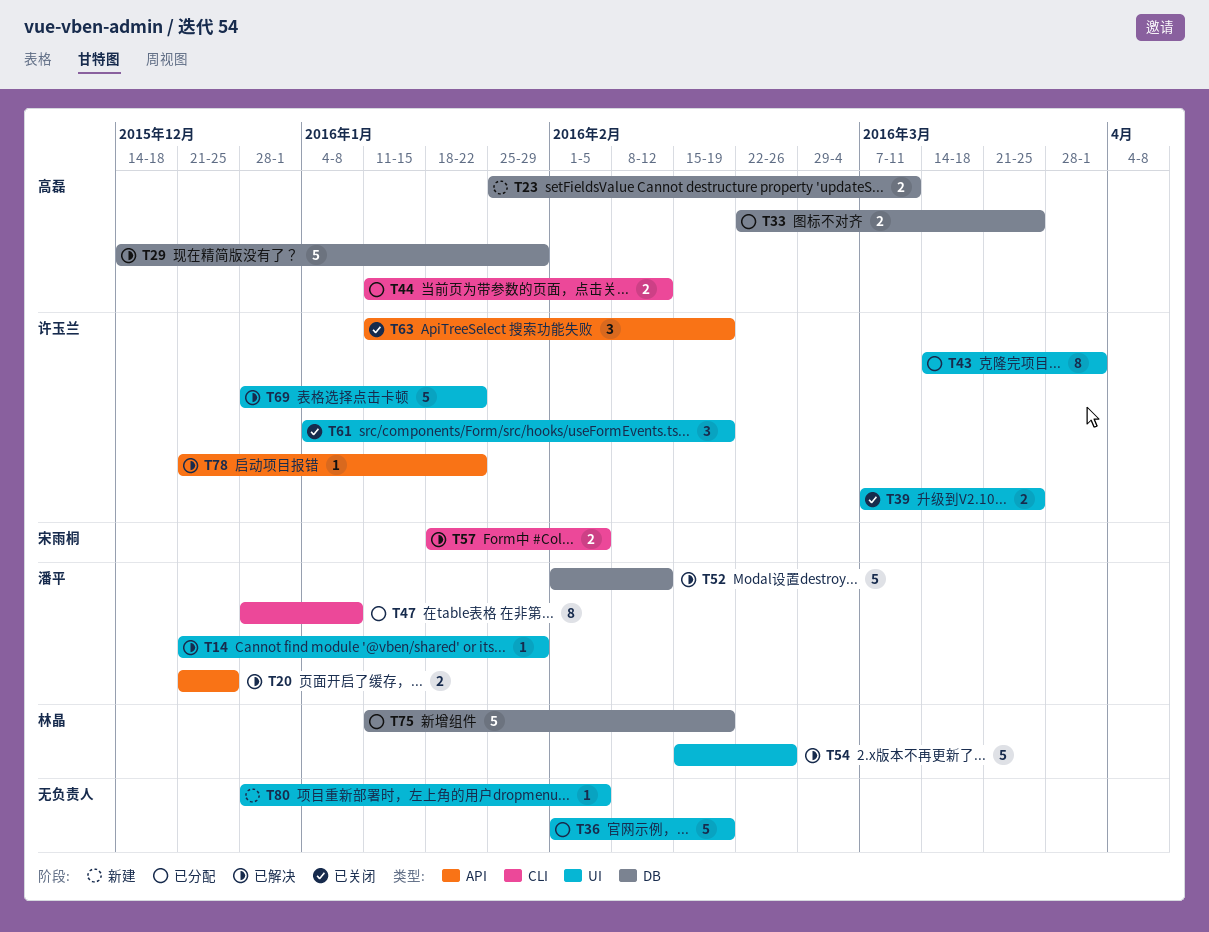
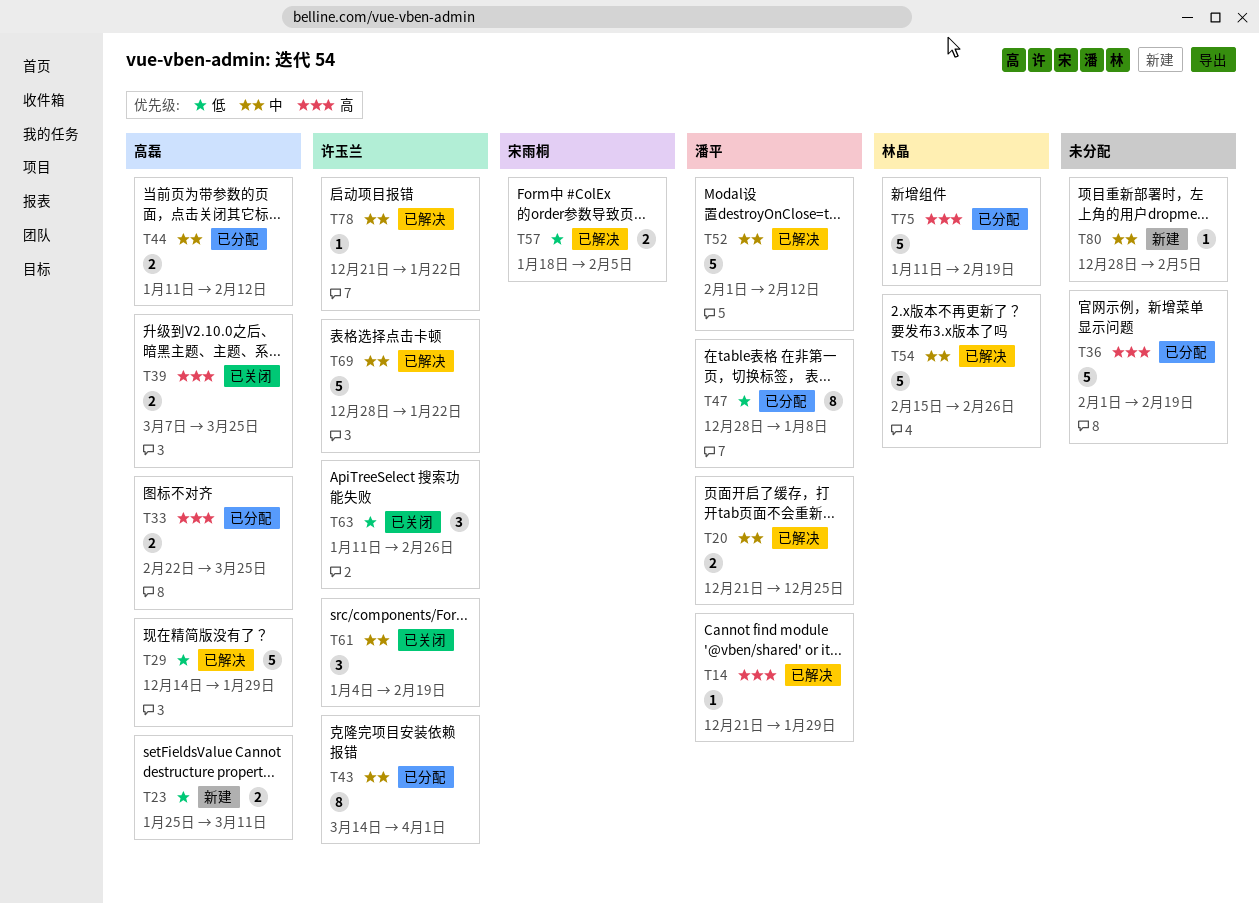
T39, owner: 许玉兰 -> 高磊
T63, due: Feb 19 -> Feb 26

